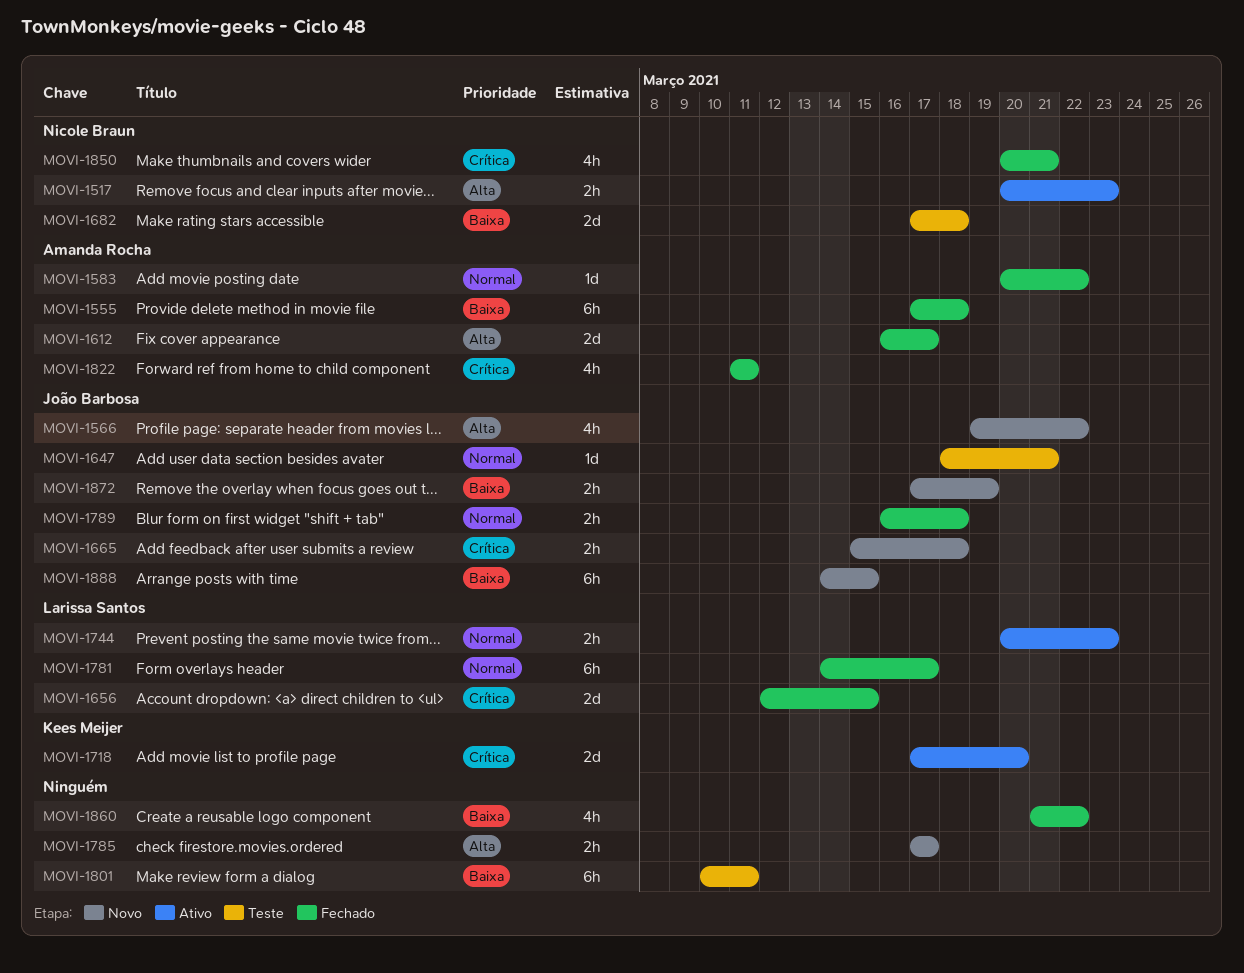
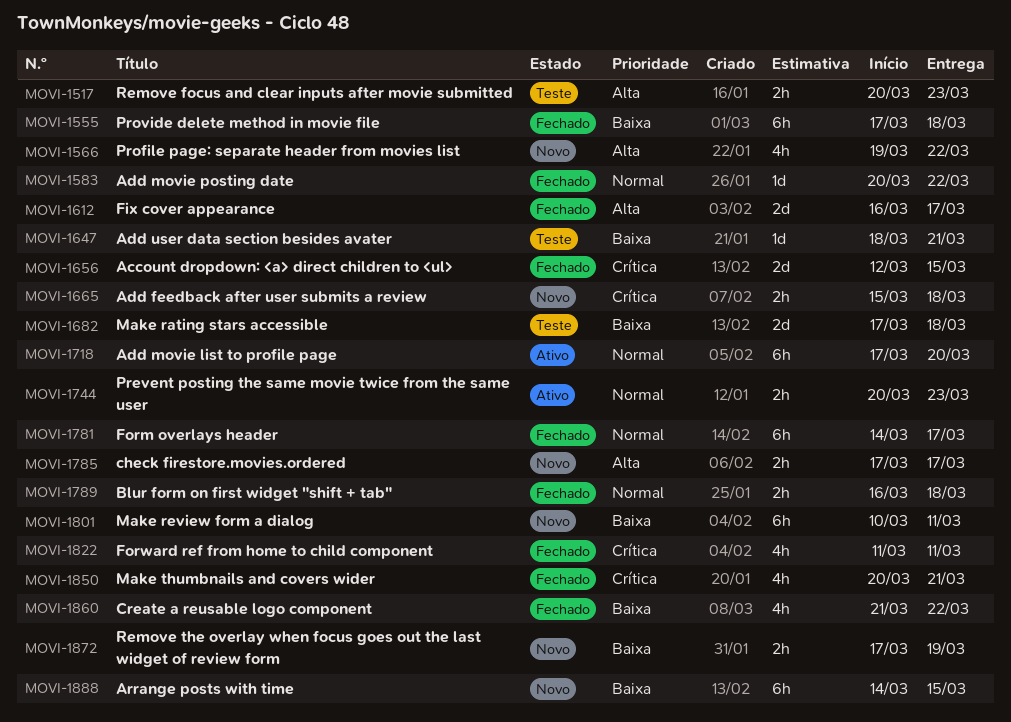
MOVI-1517, status: Ativo -> Teste
MOVI-1647, priority: Normal -> Baixa
MOVI-1718, priority: Crítica -> Normal
MOVI-1718, estimate: 2d -> 6h
MOVI-1801, status: Teste -> Novo

